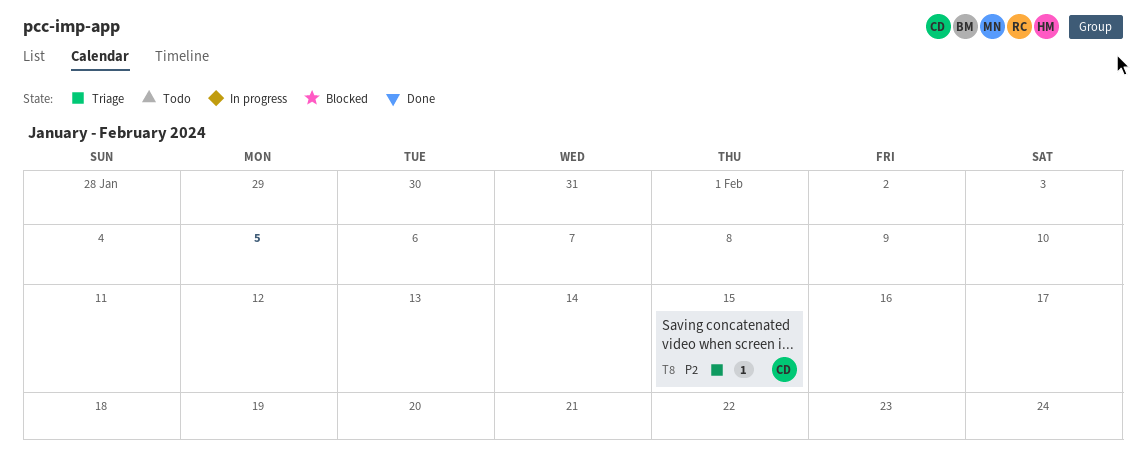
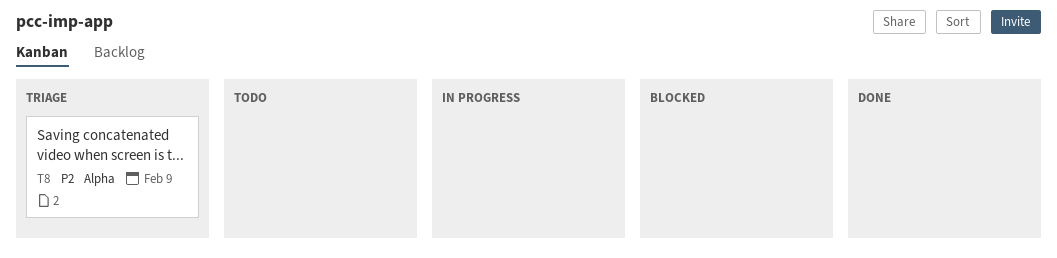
T8, due: Feb 15 -> Feb 9

